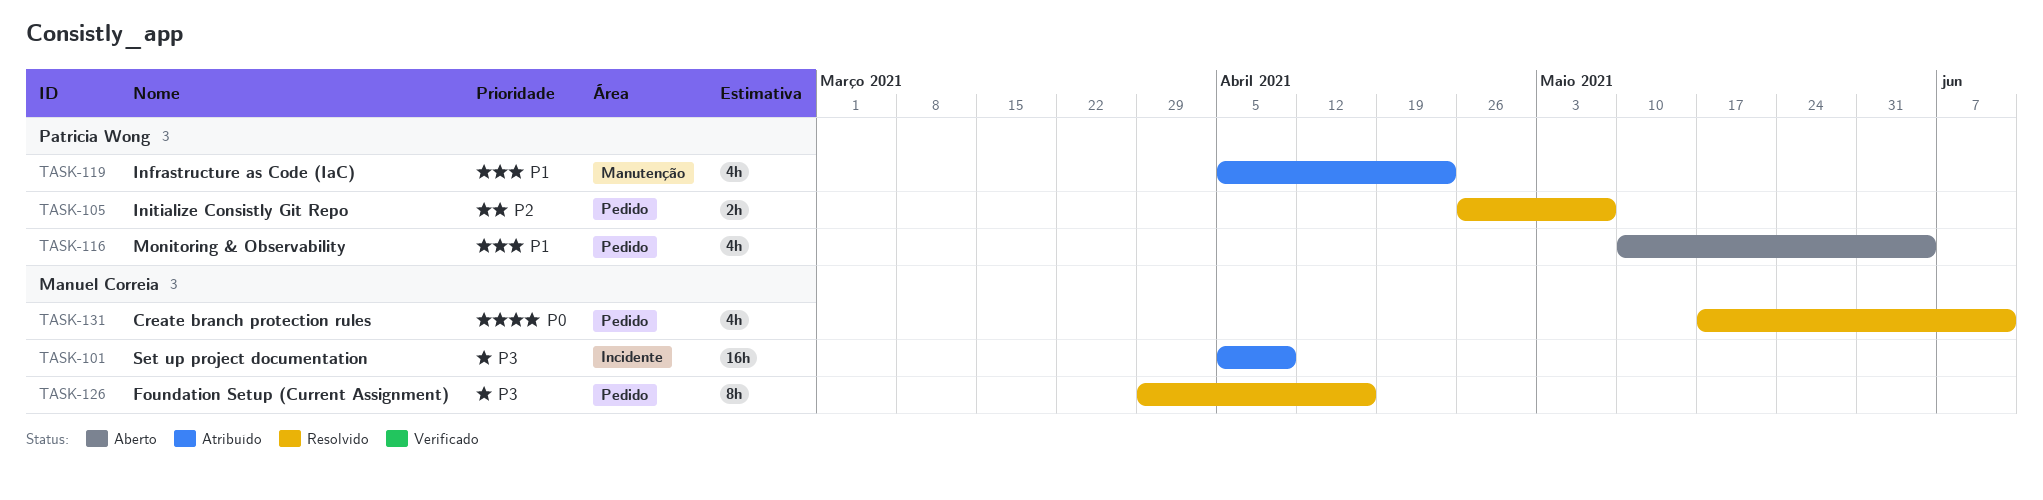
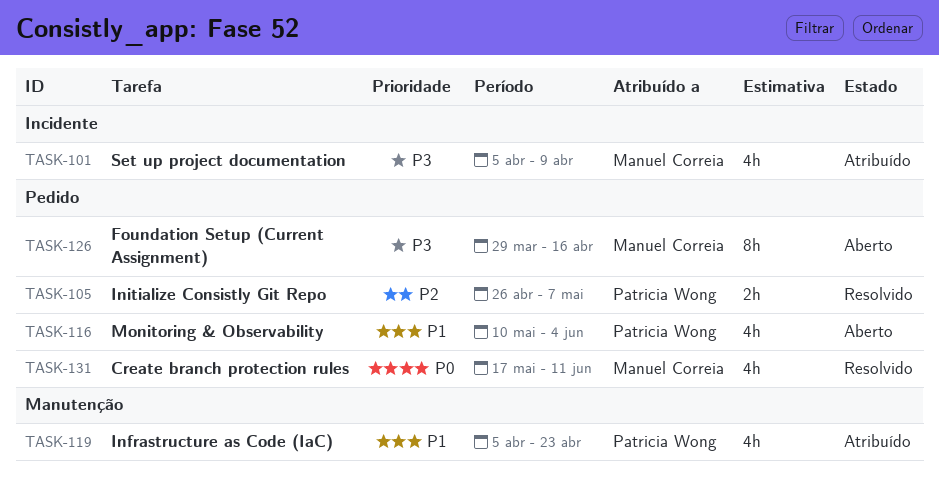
TASK-101, estimate: 16h -> 4h
TASK-126, status: Resolvido -> Aberto

